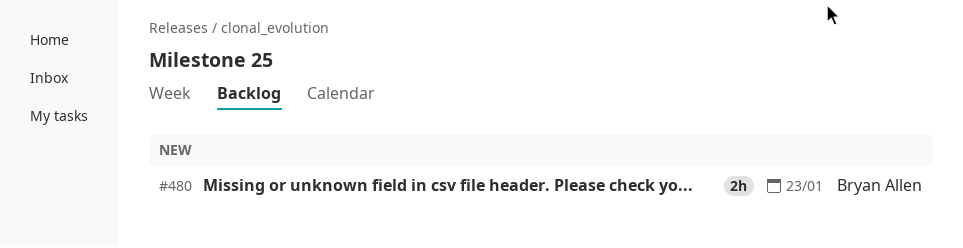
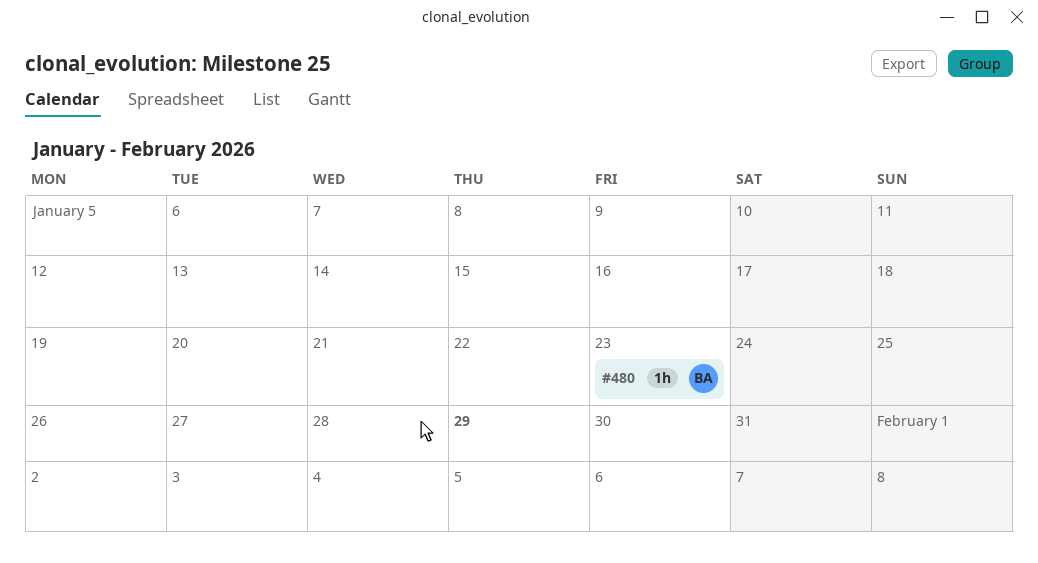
#480, estimate: 2h -> 1h

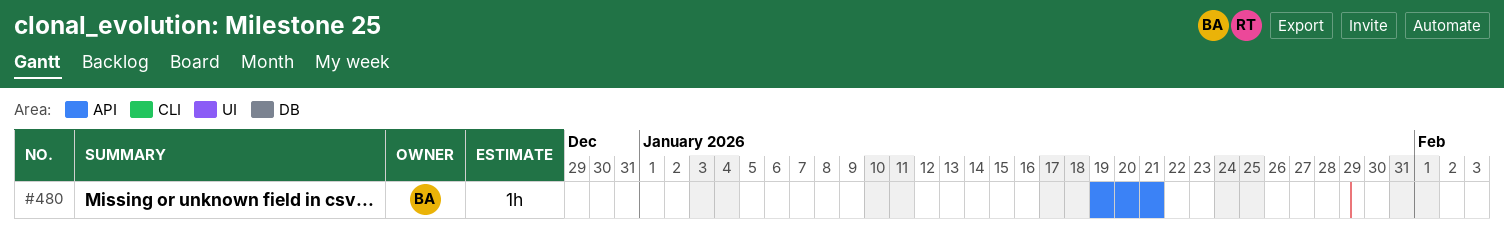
#480, due: Jan 23 -> Jan 21

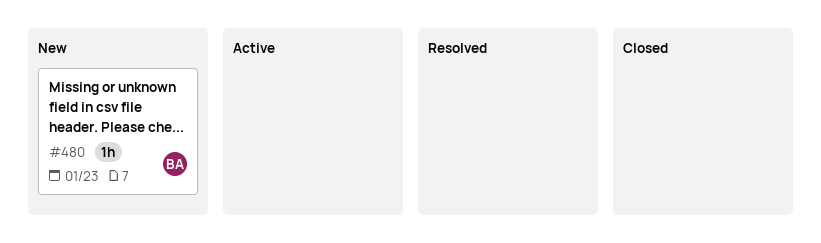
#480, due: Jan 21 -> Jan 23

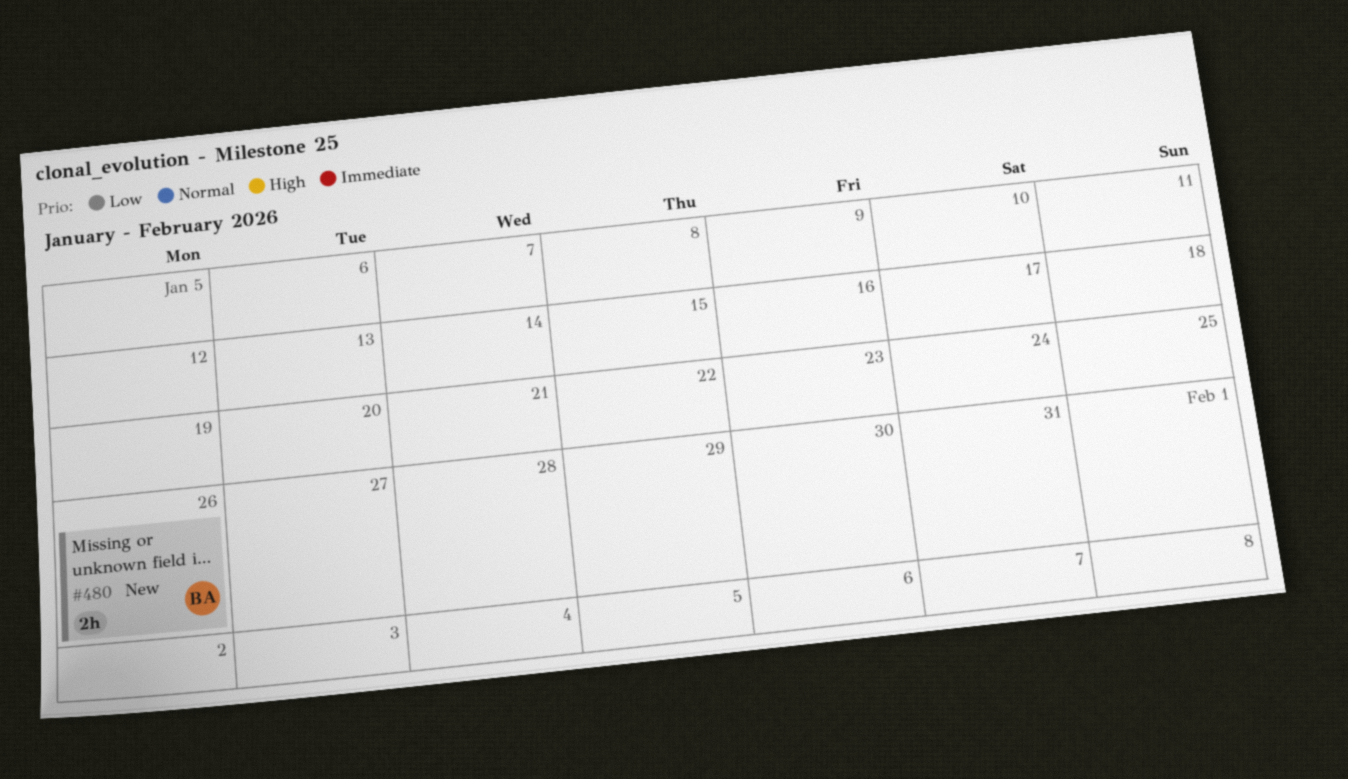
#480, estimate: 1h -> 2h
#480, due: Jan 23 -> Jan 26

